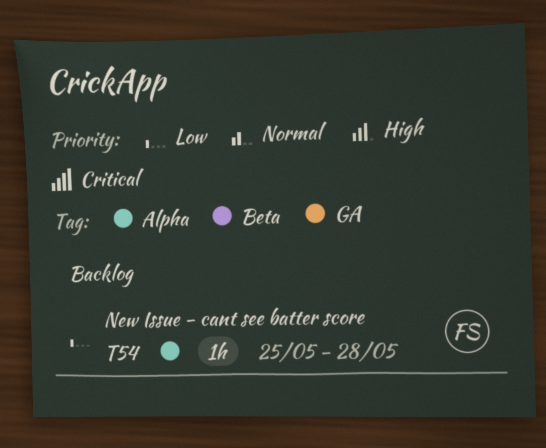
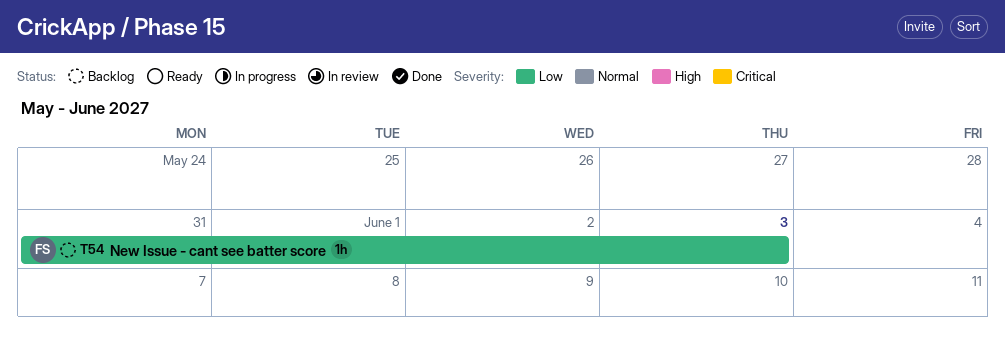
T54, start: May 25 -> May 31
T54, due: May 28 -> Jun 3

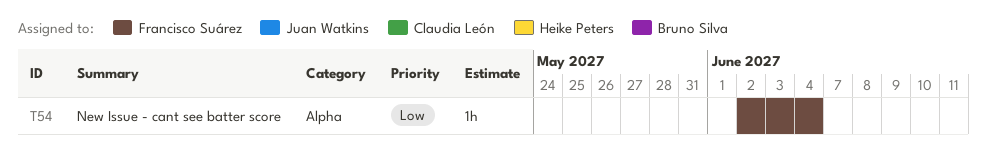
T54, start: May 31 -> Jun 2
T54, due: Jun 3 -> Jun 4

